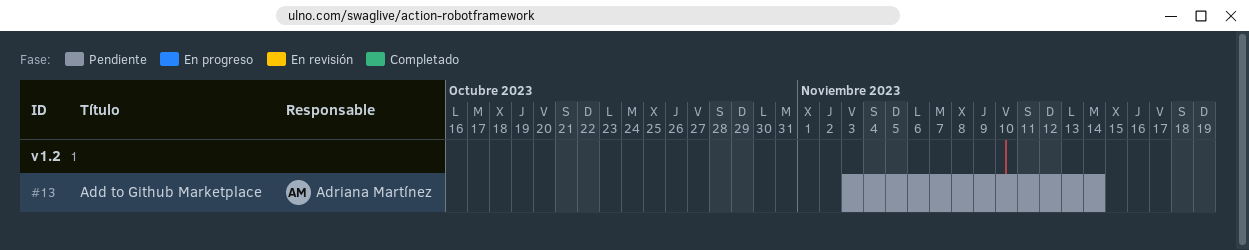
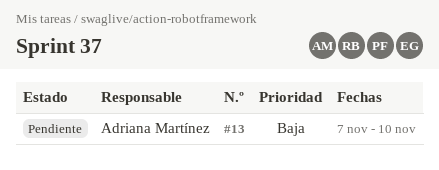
#13, start: Nov 3 -> Nov 7
#13, due: Nov 14 -> Nov 10

